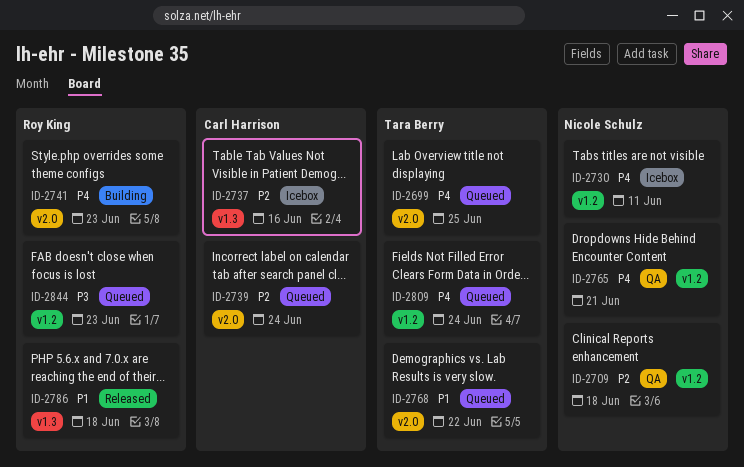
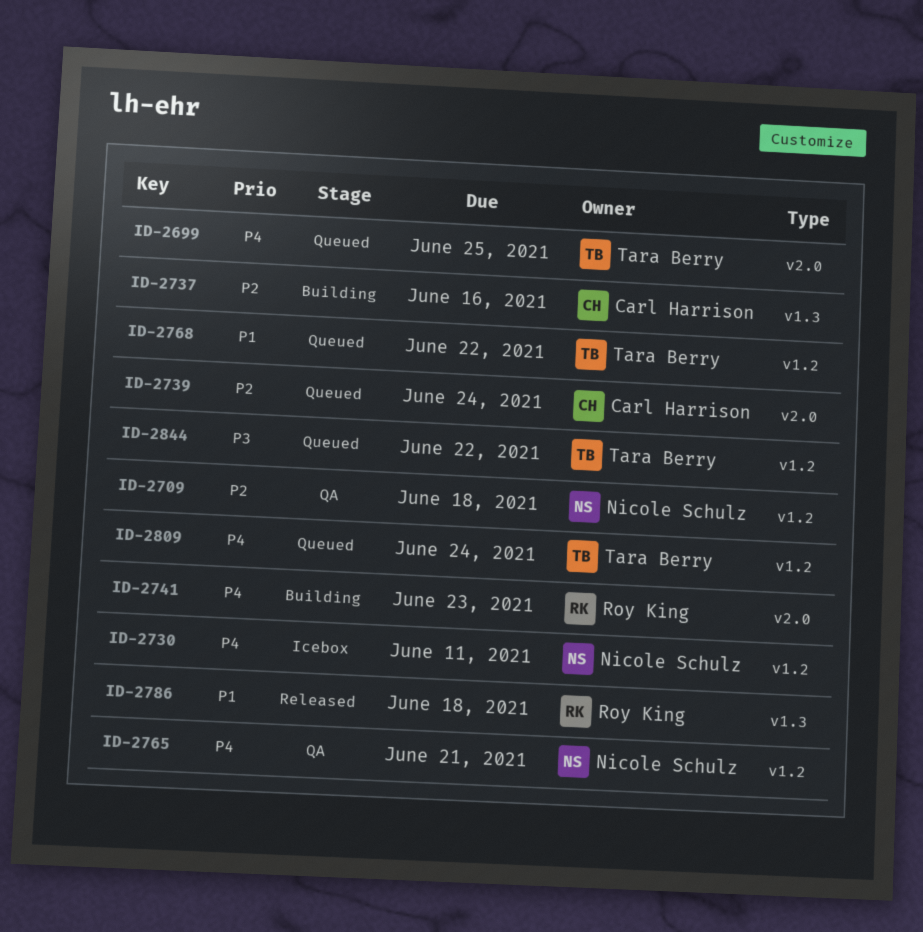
ID-2737, status: Icebox -> Building
ID-2768, label: v2.0 -> v1.2
ID-2844, owner: Roy King -> Tara Berry
ID-2844, due: Jun 23 -> Jun 22

